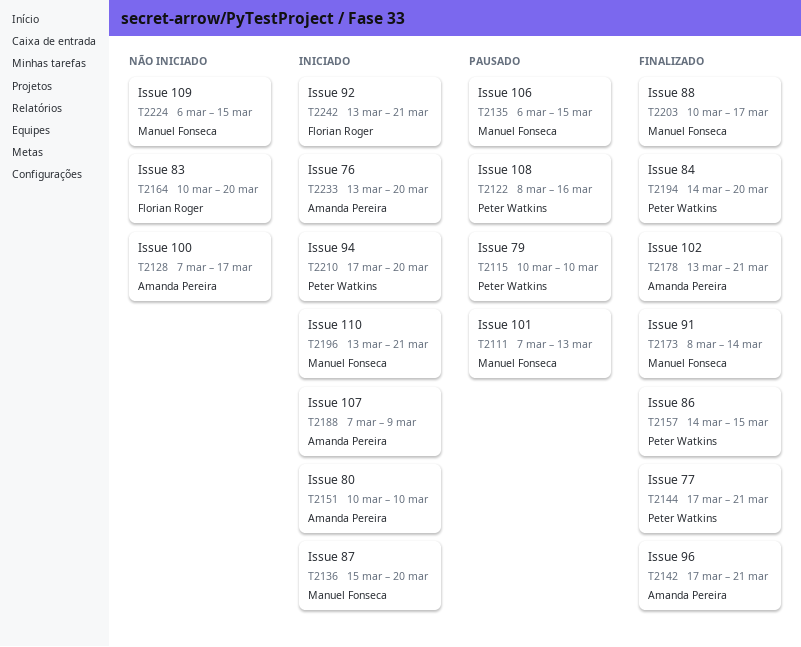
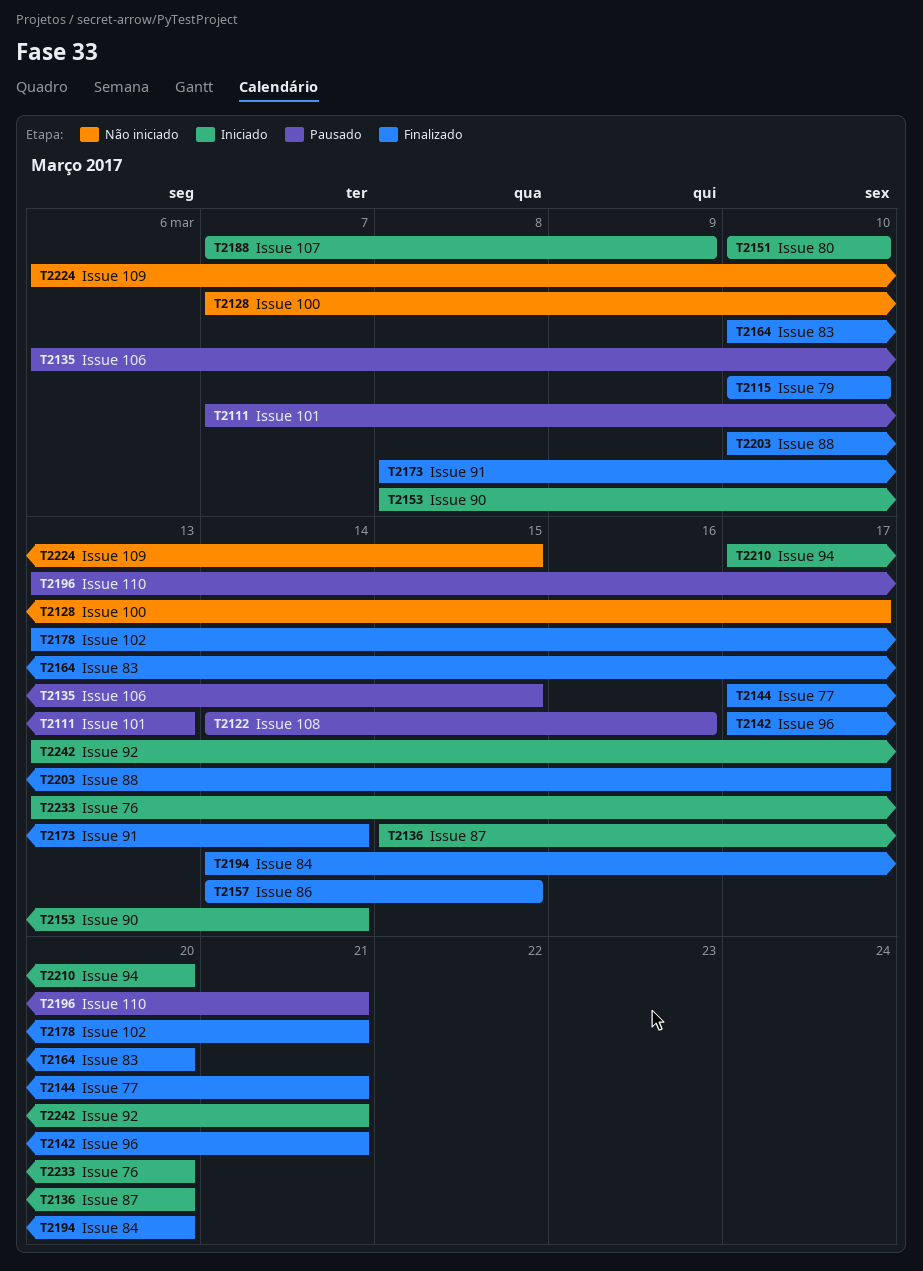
T2115, status: Pausado -> Finalizado
T2122, start: Mar 8 -> Mar 14
T2153: none -> present
T2164, status: Não iniciado -> Finalizado
T2196, status: Iniciado -> Pausado

